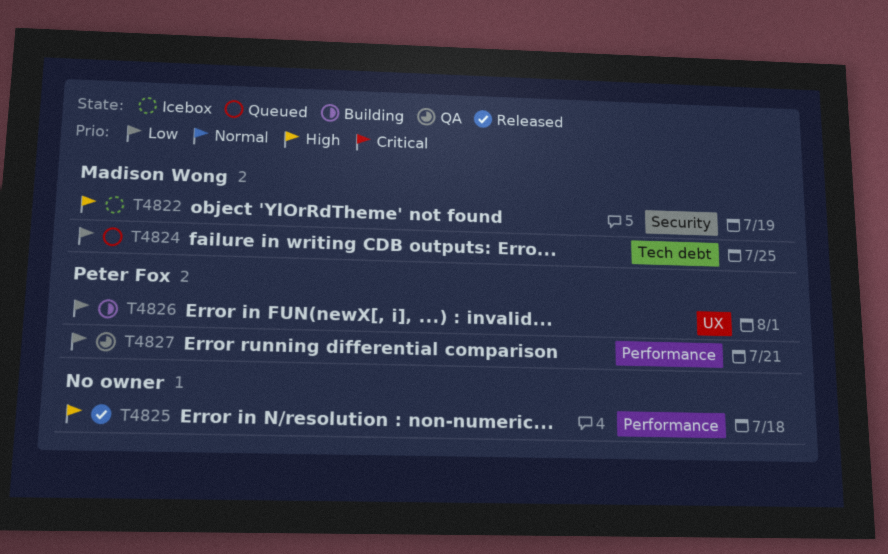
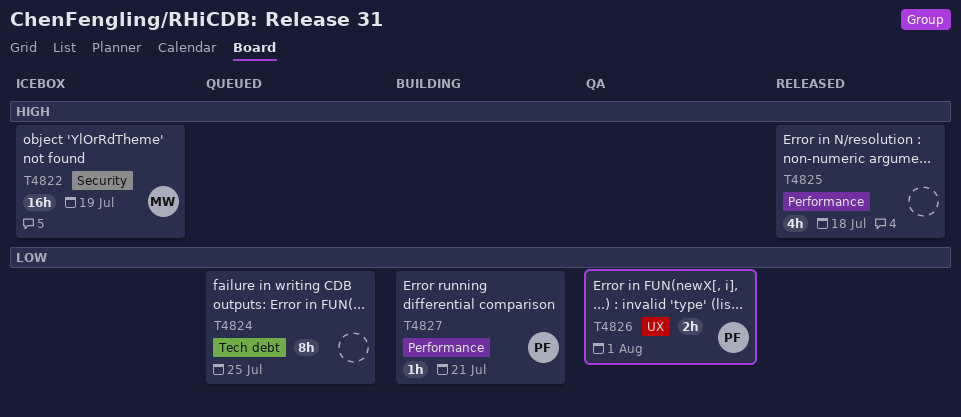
T4824, owner: Madison Wong -> none
T4826, status: Building -> QA
T4827, status: QA -> Building

